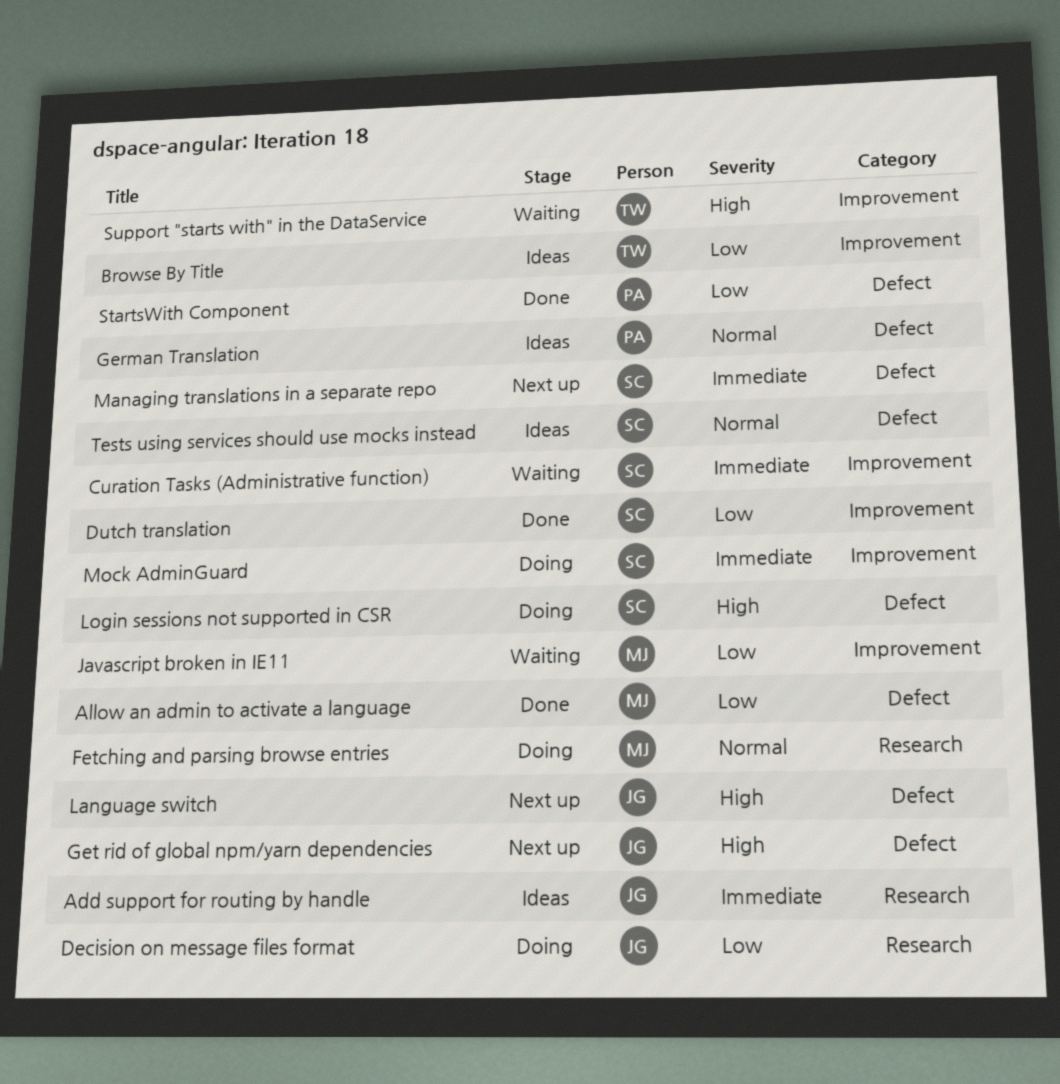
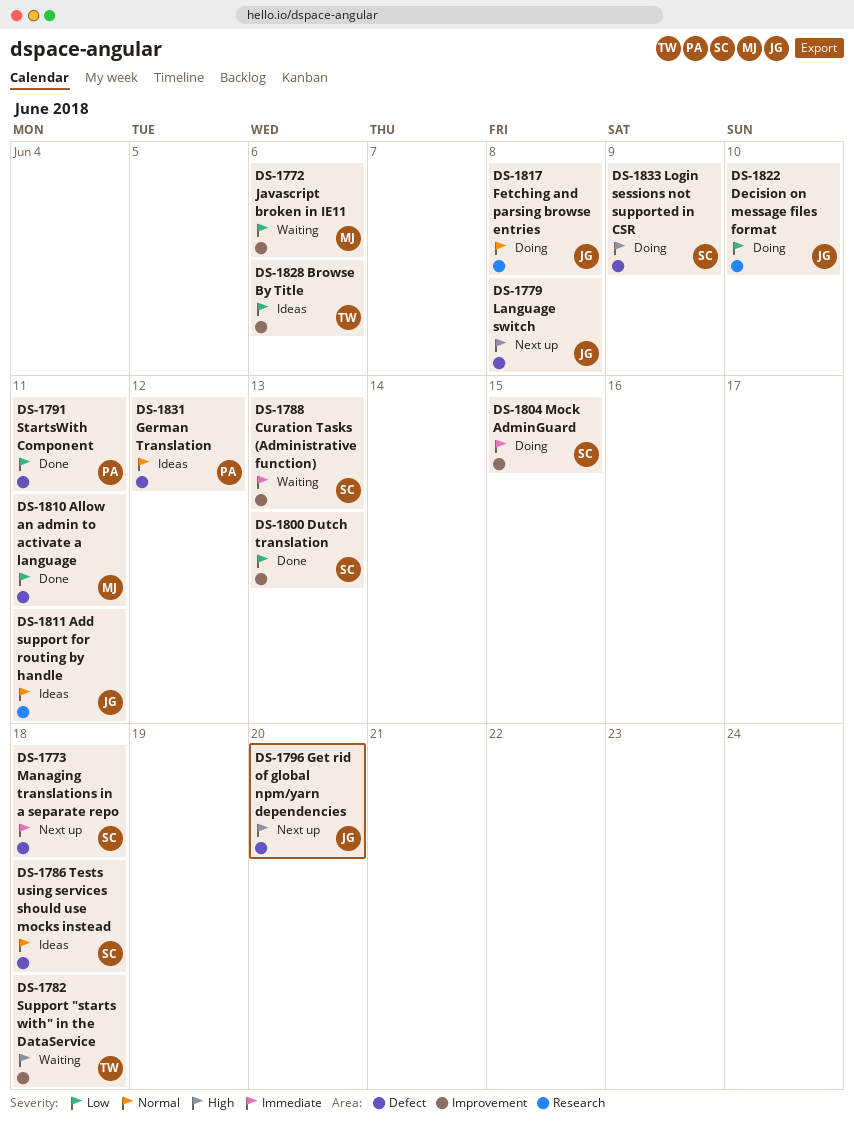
Add support for routing by handle, priority: Immediate -> Normal
Fetching and parsing browse entries, owner: MJ -> JG

